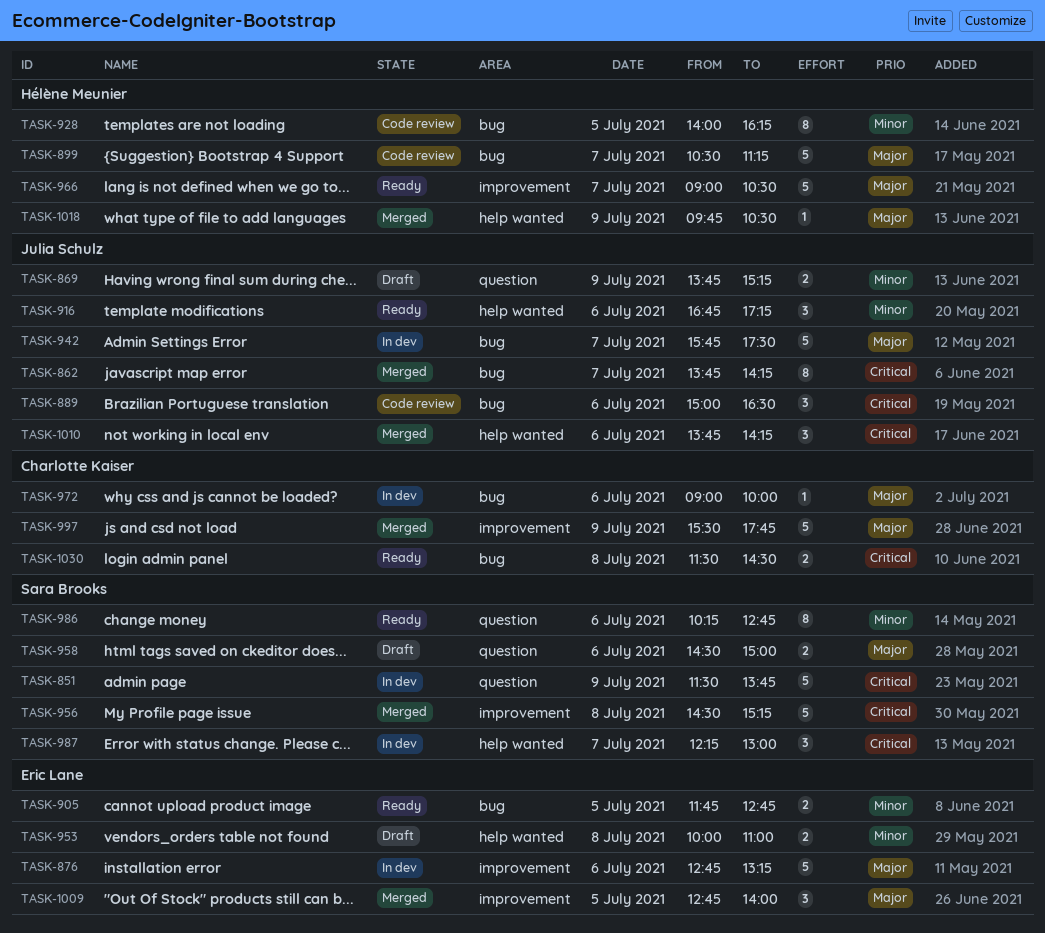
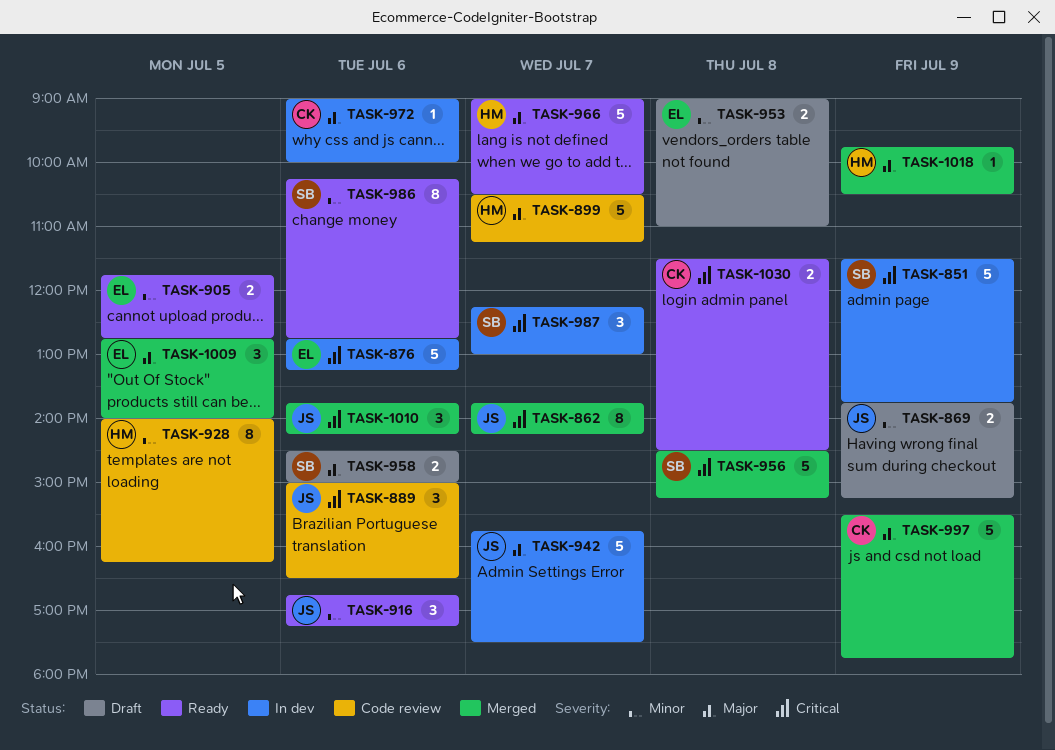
TASK-876, priority: Major -> Critical
TASK-953, begins: 10:00 -> 09:00

